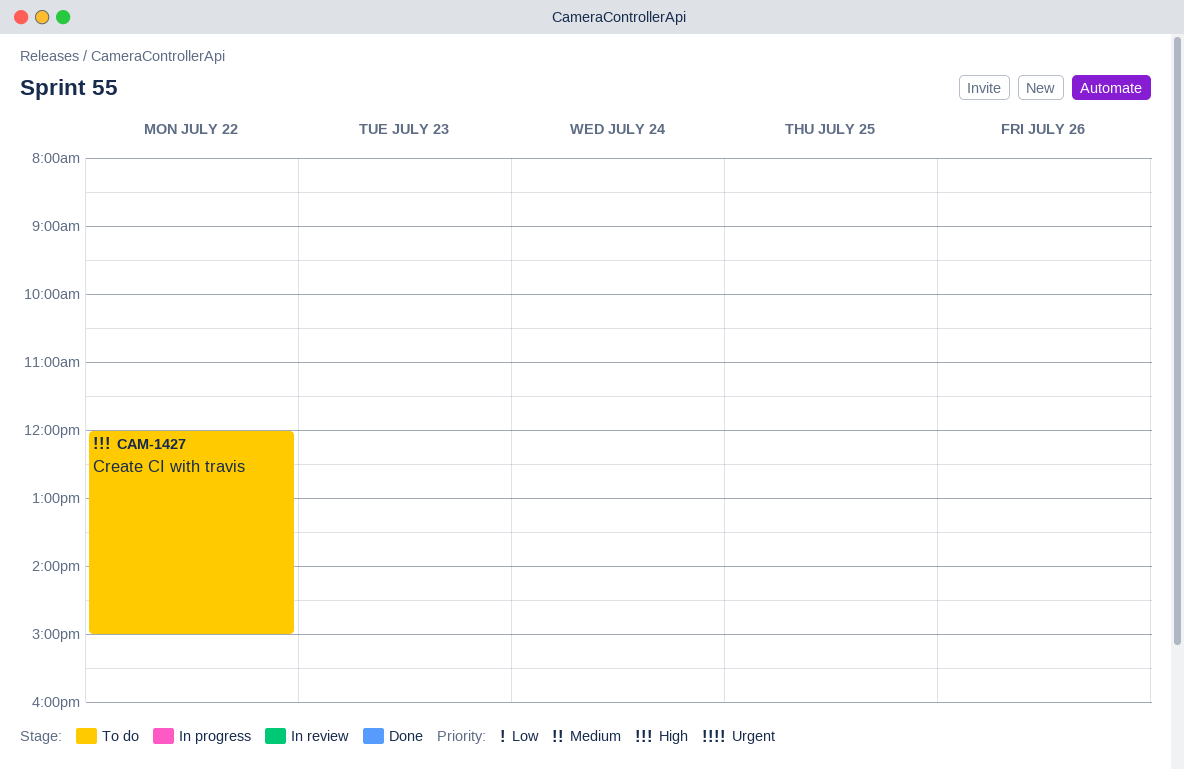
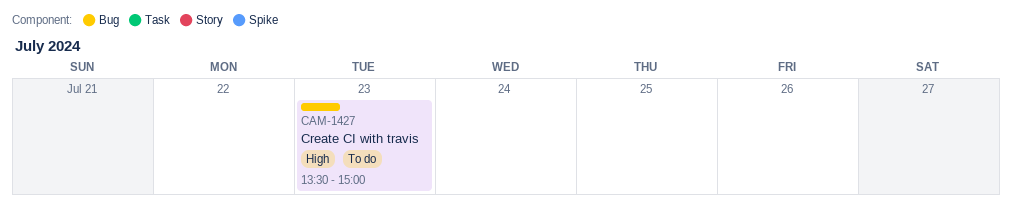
CAM-1427, day: Jul 22 -> Jul 23
CAM-1427, begins: 12:00 -> 13:30

